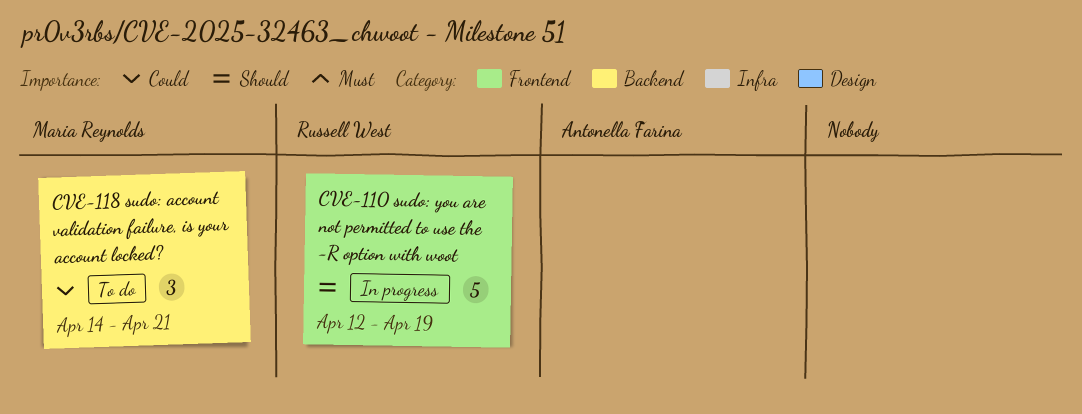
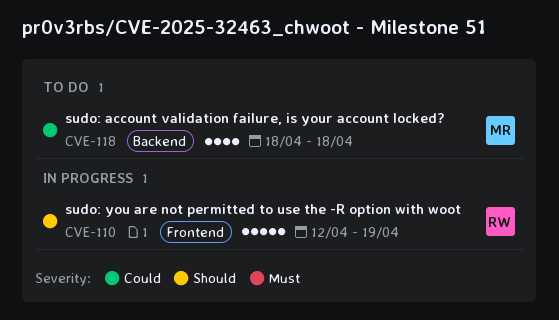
CVE-118, estimate: 3 -> 4
CVE-118, start: Apr 14 -> Apr 18
CVE-118, due: Apr 21 -> Apr 18

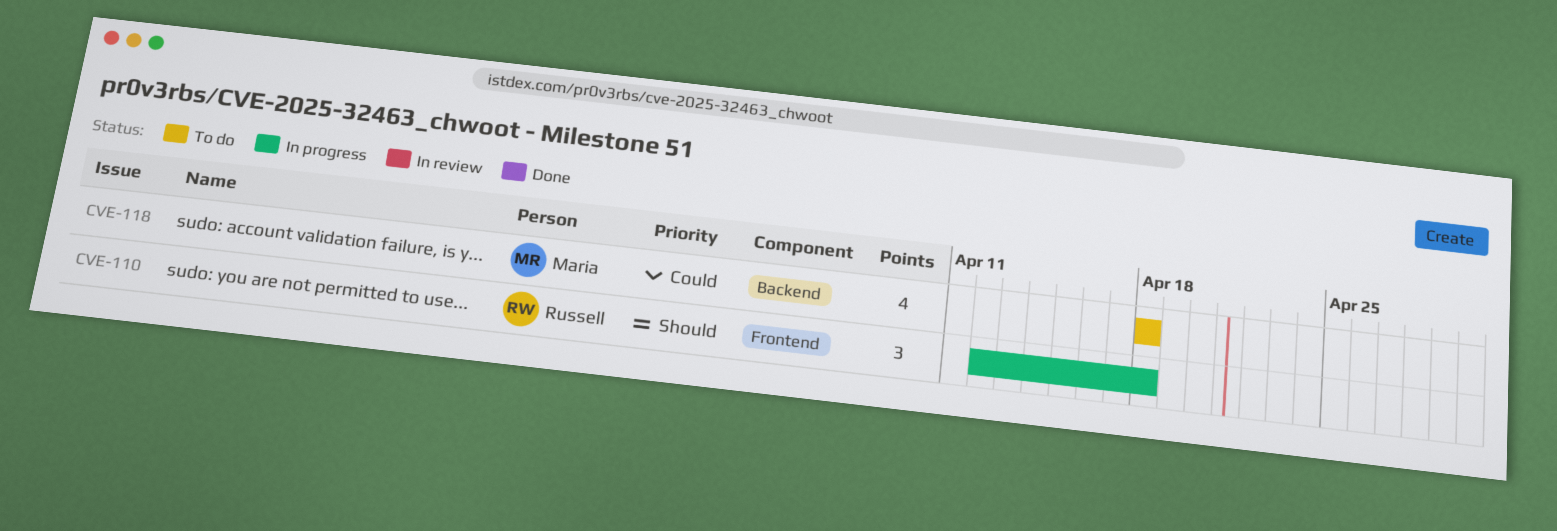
CVE-110, estimate: 5 -> 3
CVE-110, due: Apr 19 -> Apr 18

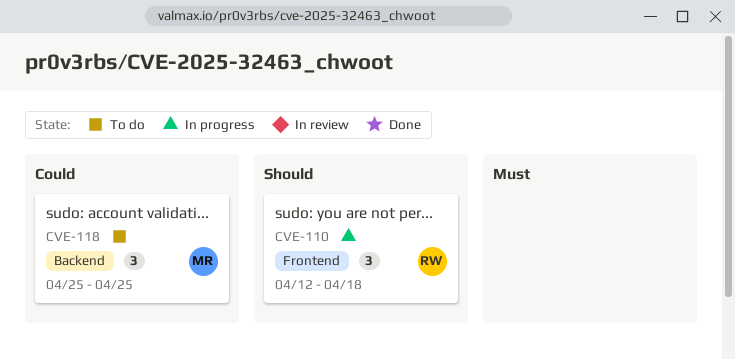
CVE-118, estimate: 4 -> 3
CVE-118, start: Apr 18 -> Apr 25
CVE-118, due: Apr 18 -> Apr 25

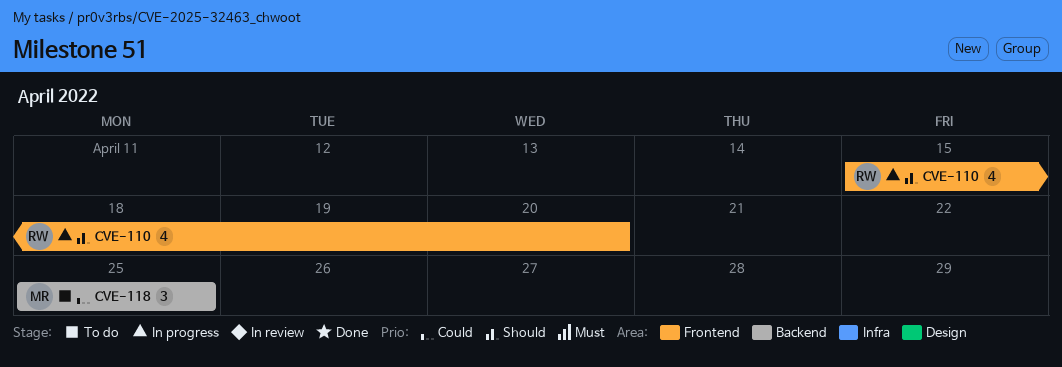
CVE-110, estimate: 3 -> 4
CVE-110, start: Apr 12 -> Apr 15
CVE-110, due: Apr 18 -> Apr 20

